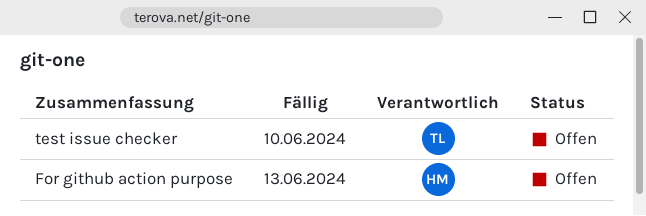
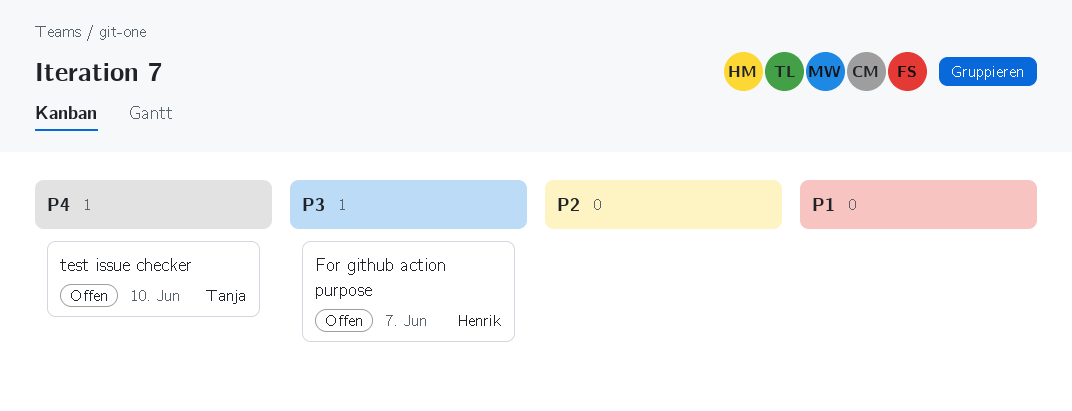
For github action purpose, due: Jun 13 -> Jun 7

